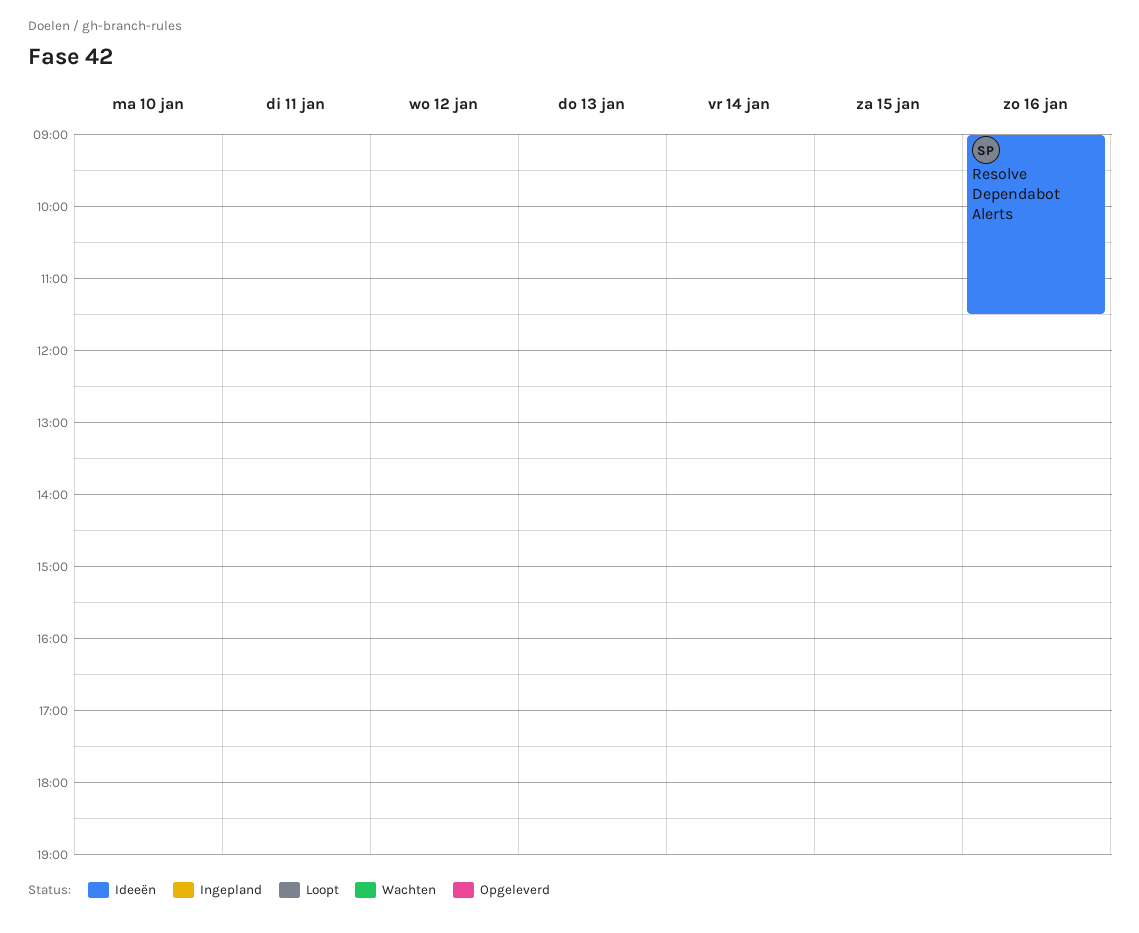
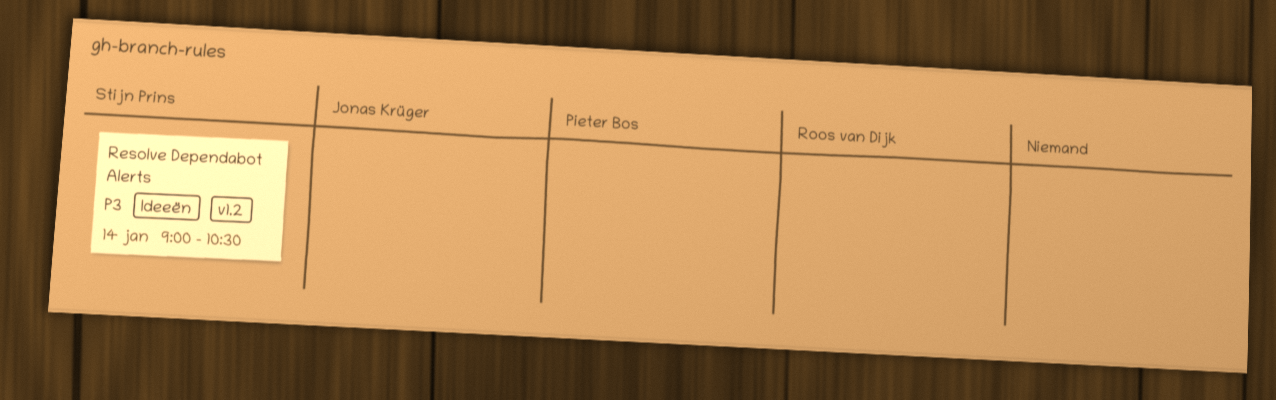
Resolve Dependabot Alerts, day: Jan 16 -> Jan 14
Resolve Dependabot Alerts, ends: 11:30 -> 10:30

